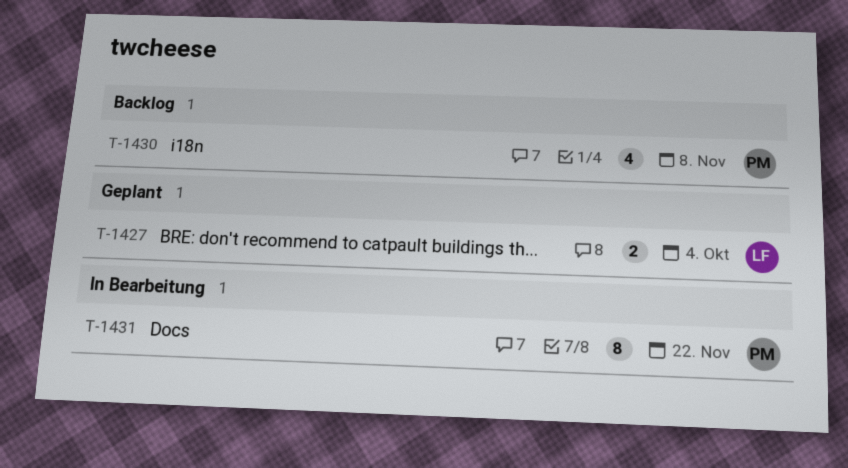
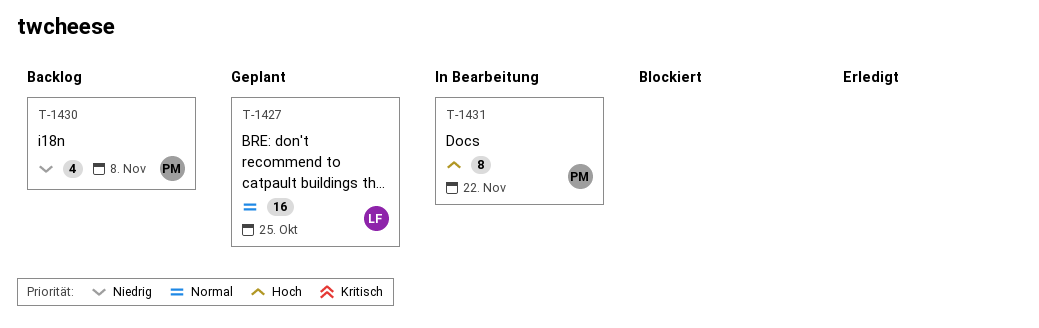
T-1427, estimate: 2 -> 16
T-1427, due: Oct 4 -> Oct 25

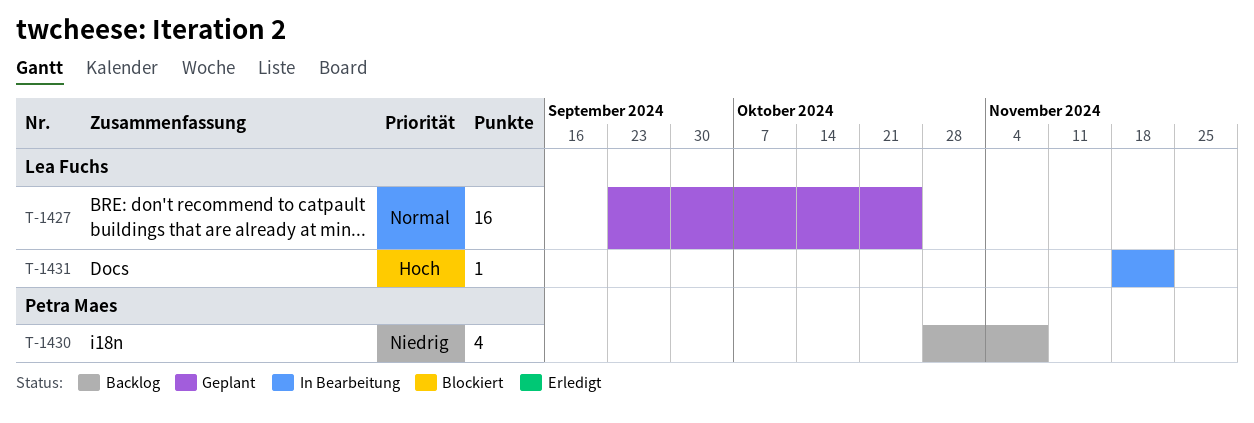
T-1431, owner: Petra Maes -> Lea Fuchs
T-1431, estimate: 8 -> 1

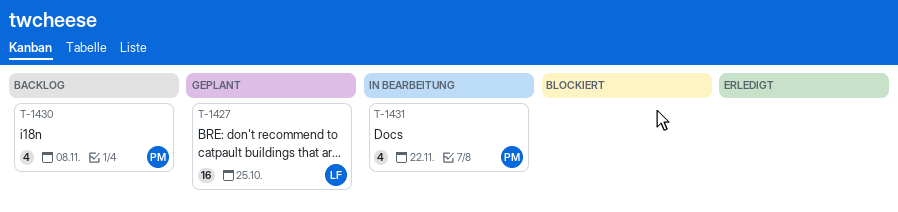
T-1431, owner: Lea Fuchs -> Petra Maes
T-1431, estimate: 1 -> 4

